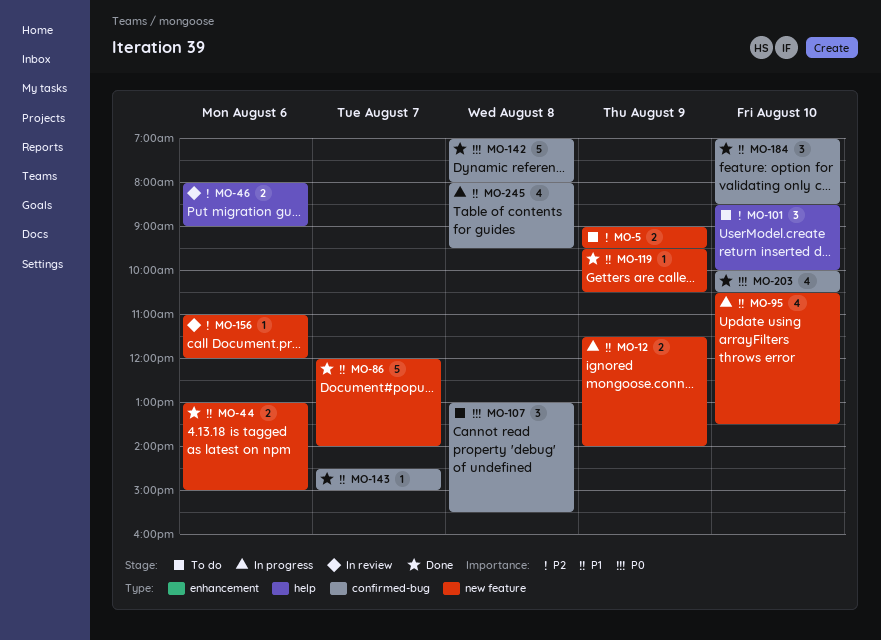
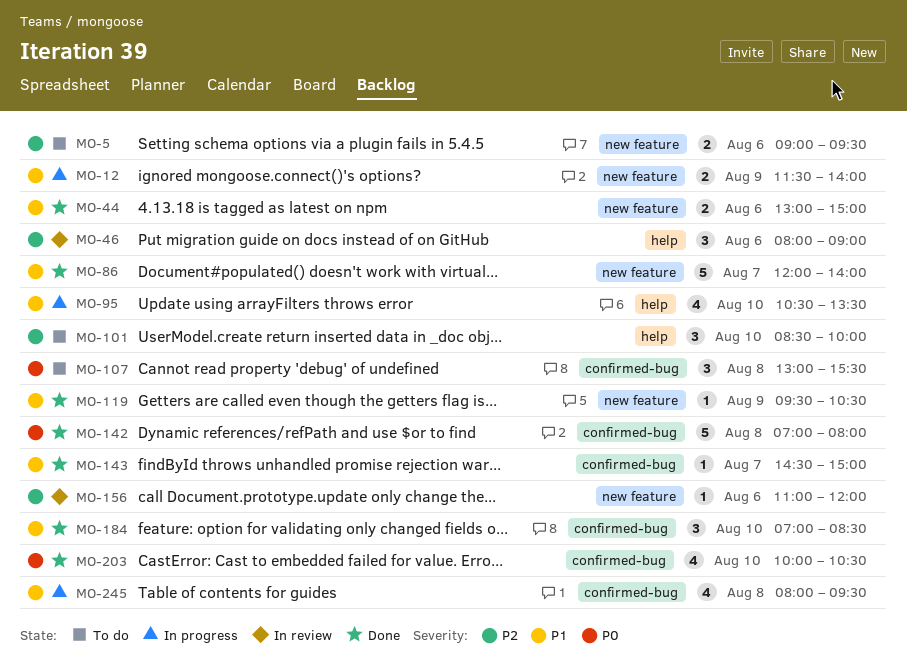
MO-5, day: Aug 9 -> Aug 6
MO-46, estimate: 2 -> 3
MO-95, label: new feature -> help

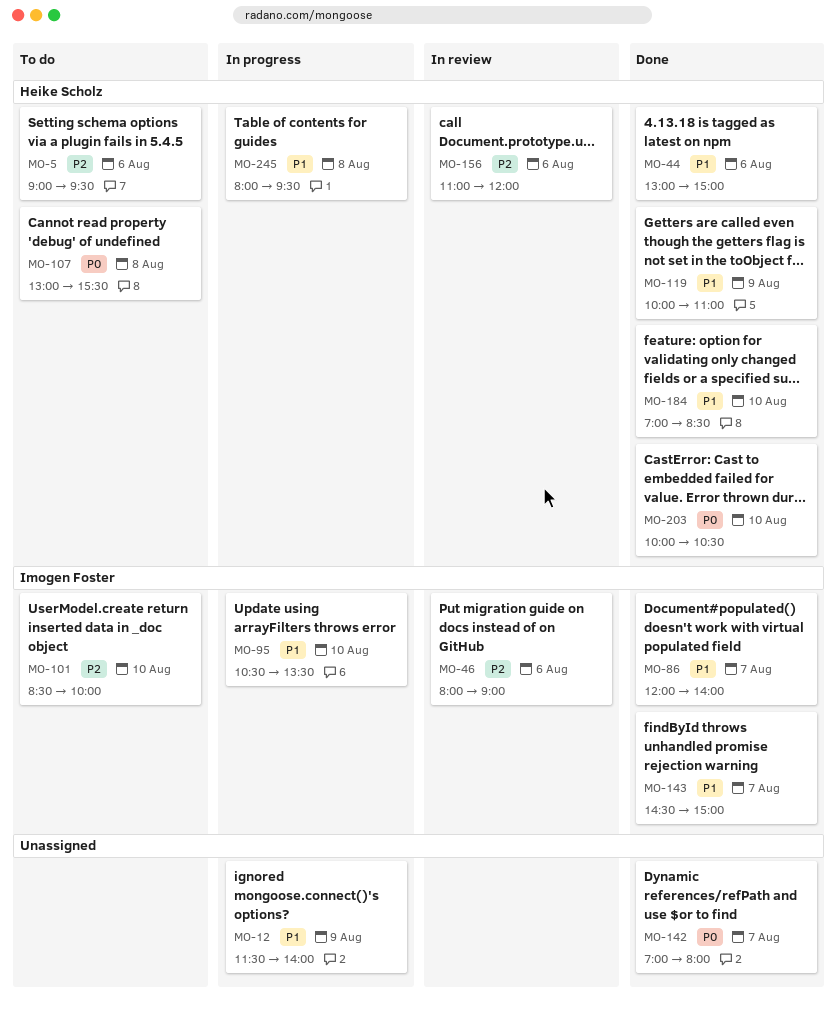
MO-119, begins: 09:30 -> 10:00
MO-119, ends: 10:30 -> 11:00
MO-142, day: Aug 8 -> Aug 7

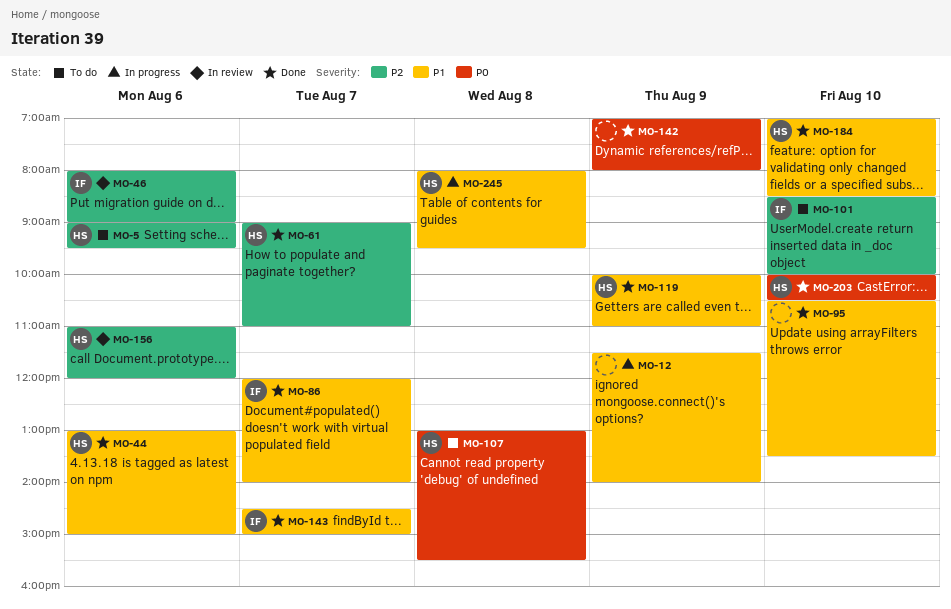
MO-61: none -> present
MO-95, status: In progress -> Done
MO-95, owner: Imogen Foster -> none
MO-142, day: Aug 7 -> Aug 9

